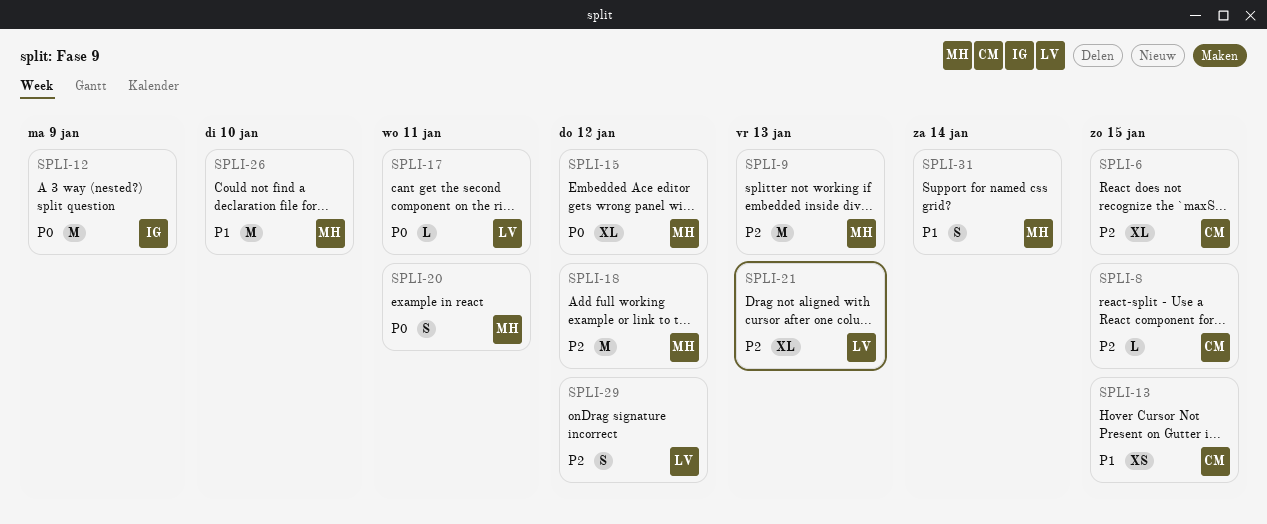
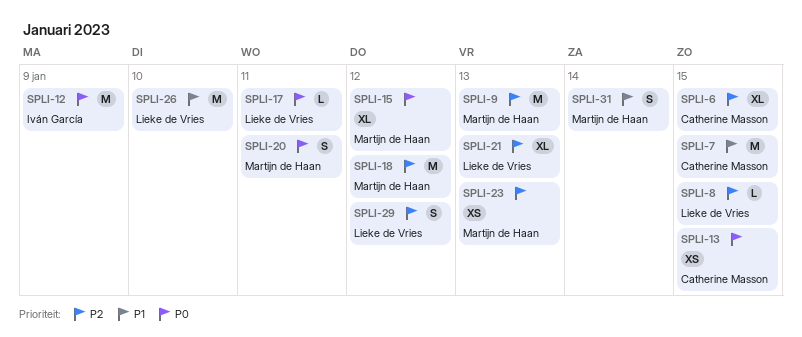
SPLI-7: none -> present
SPLI-8, owner: Catherine Masson -> Lieke de Vries
SPLI-13, priority: P1 -> P0
SPLI-23: none -> present
SPLI-26, owner: Martijn de Haan -> Lieke de Vries

